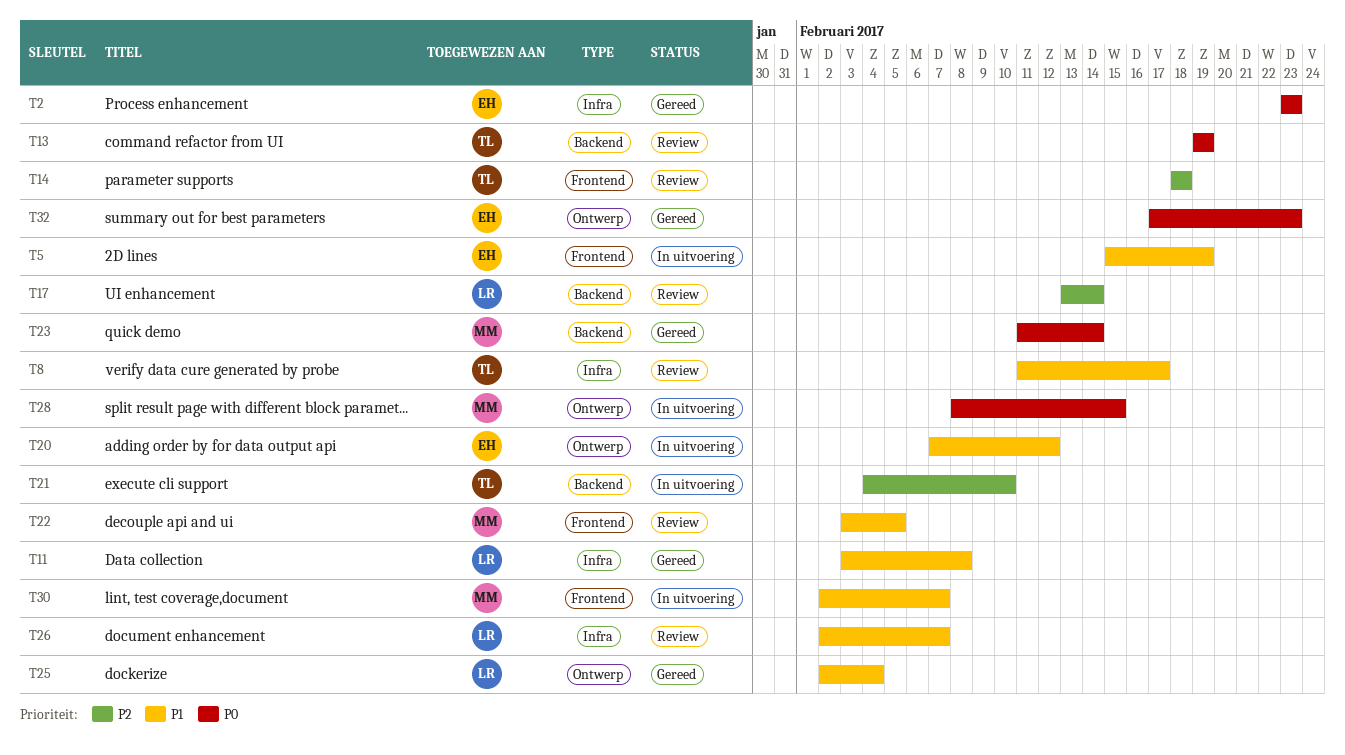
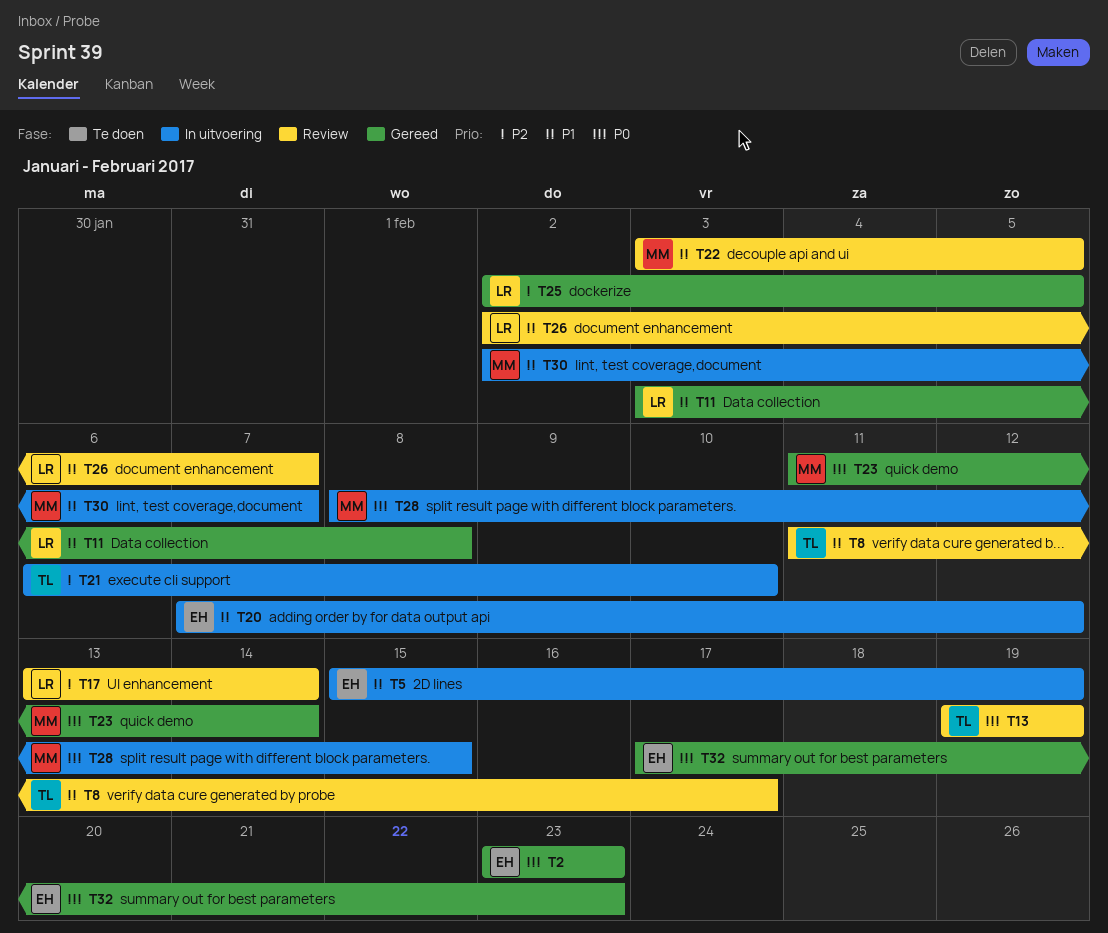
T14: present -> none
T21, start: Feb 4 -> Feb 6
T25, priority: P1 -> P2
T25, due: Feb 4 -> Feb 5

